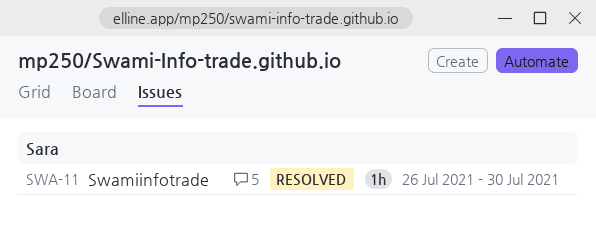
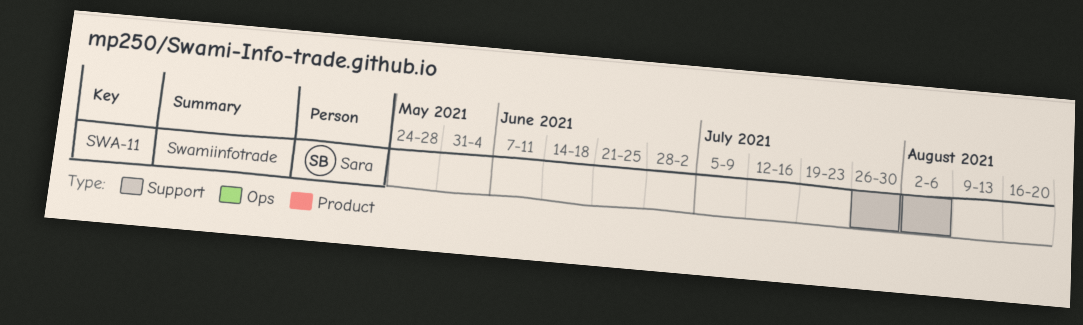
SWA-11, due: Jul 30 -> Aug 6

